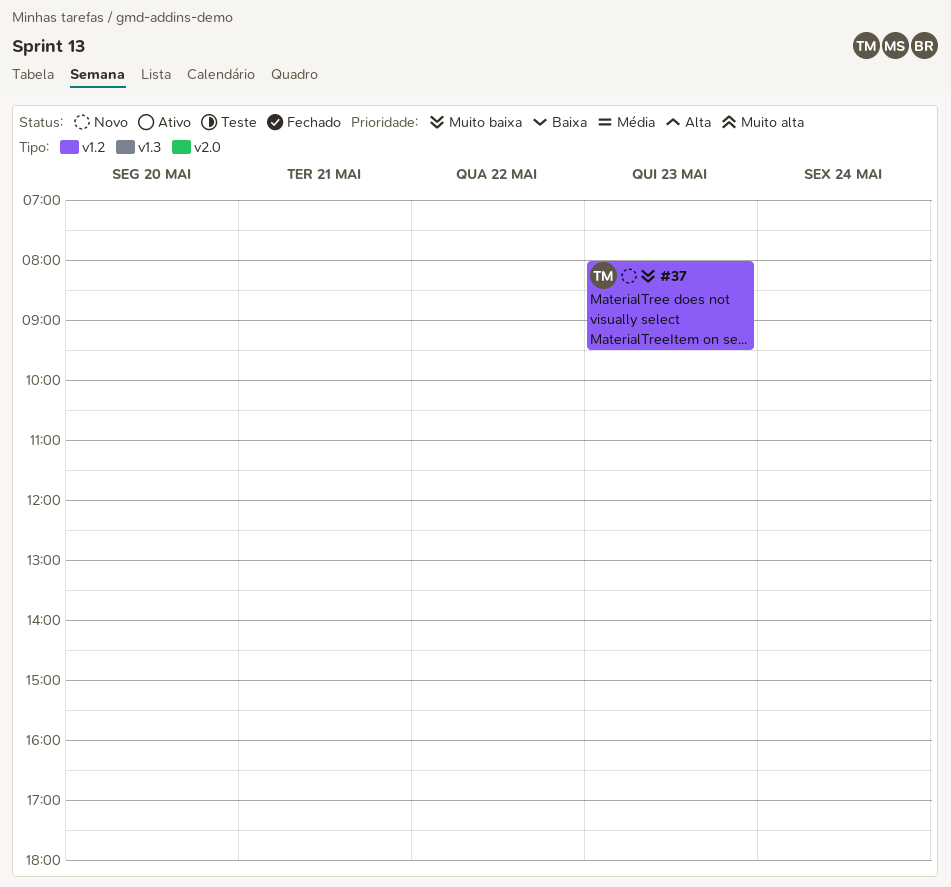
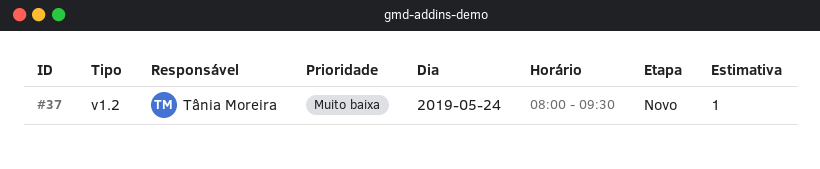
#37, day: May 23 -> May 24

